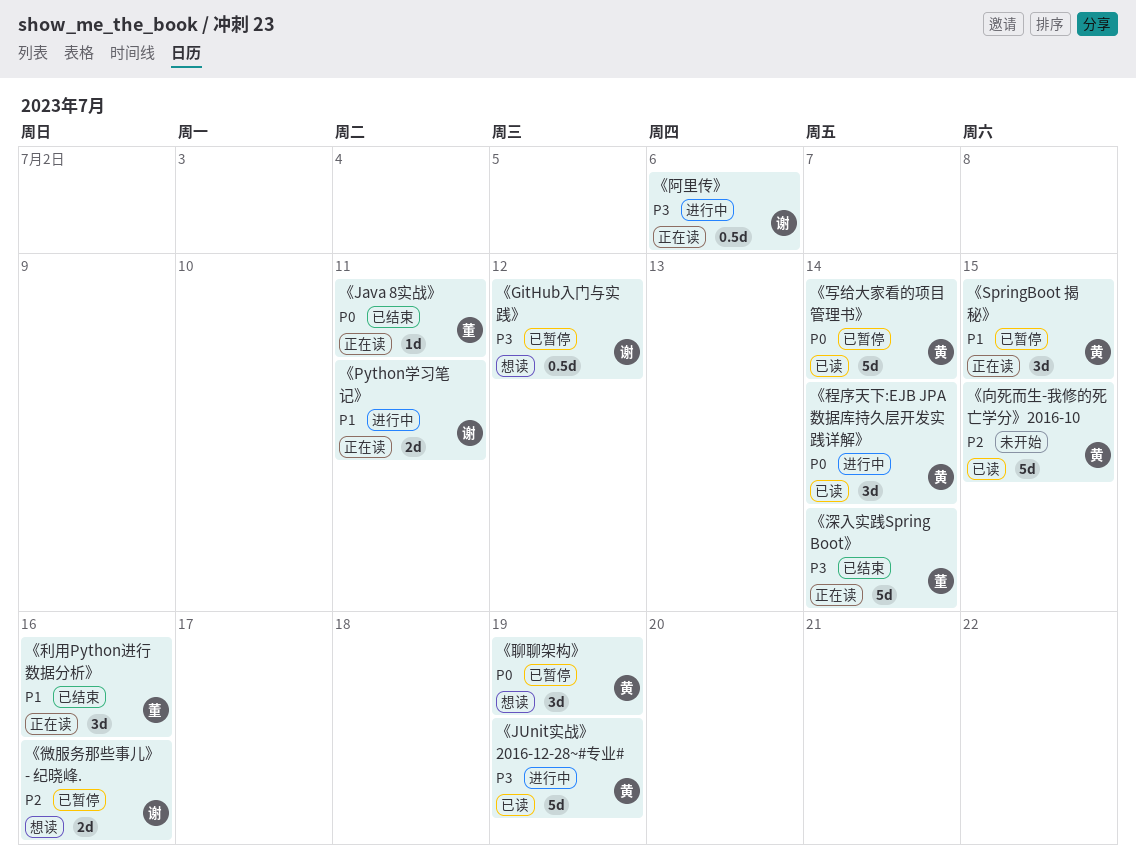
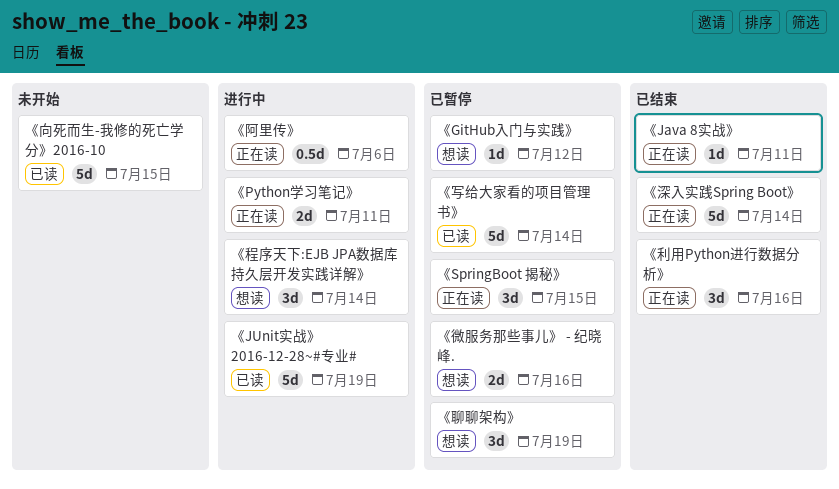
《GitHub入门与实践》, estimate: 0.5d -> 1d
《程序天下:EJB JPA数据库持久层开发实践详解》, label: 已读 -> 想读

